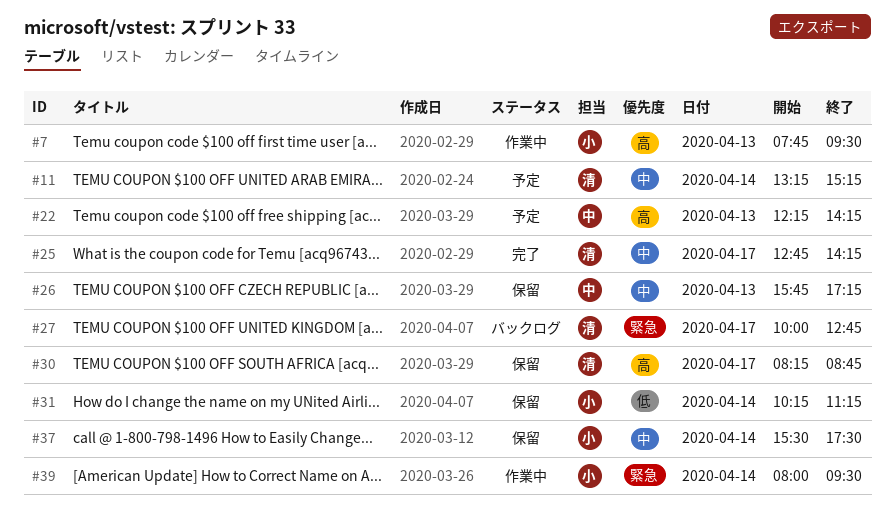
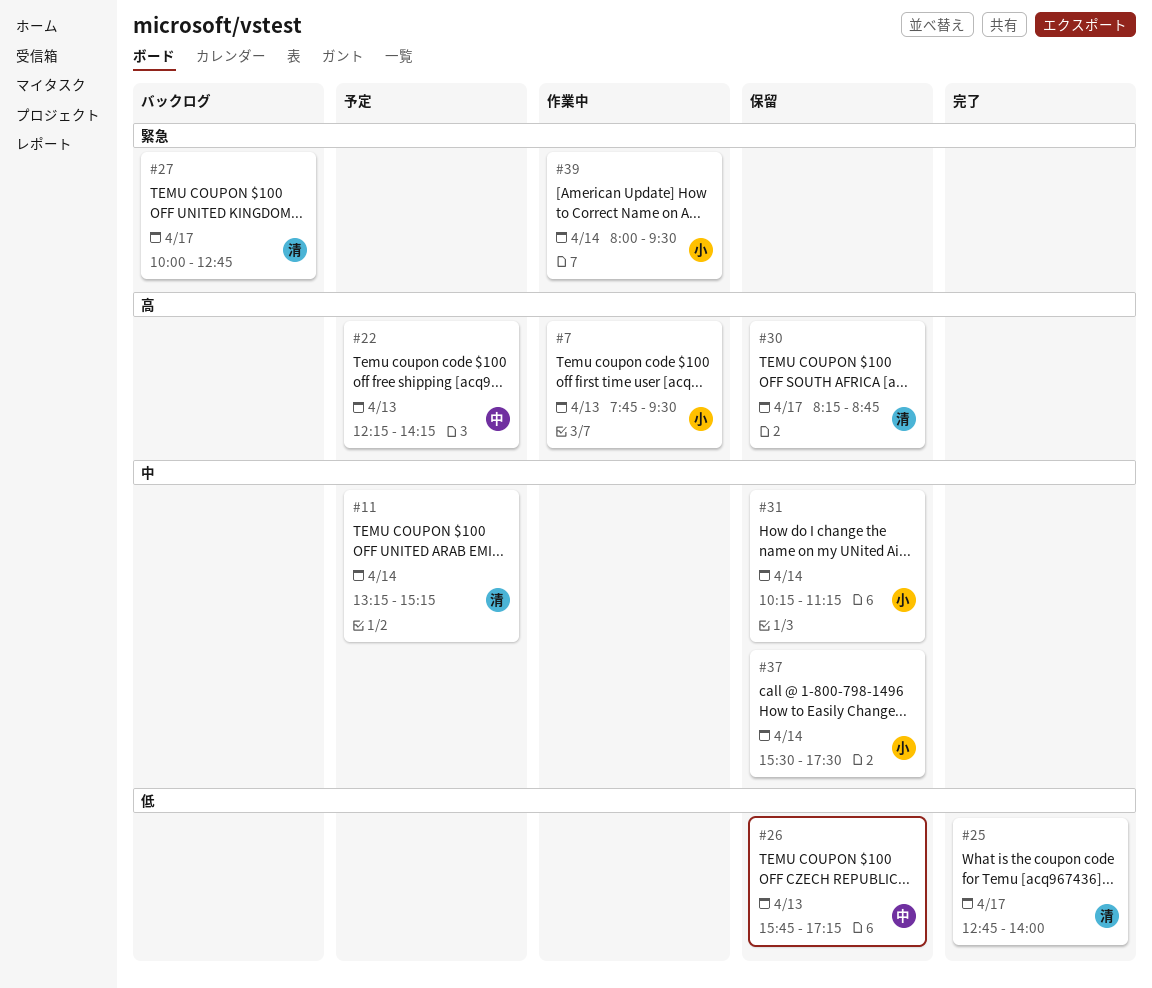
#25, priority: 中 -> 低
#25, ends: 14:15 -> 14:00
#26, priority: 中 -> 低
#31, priority: 低 -> 中

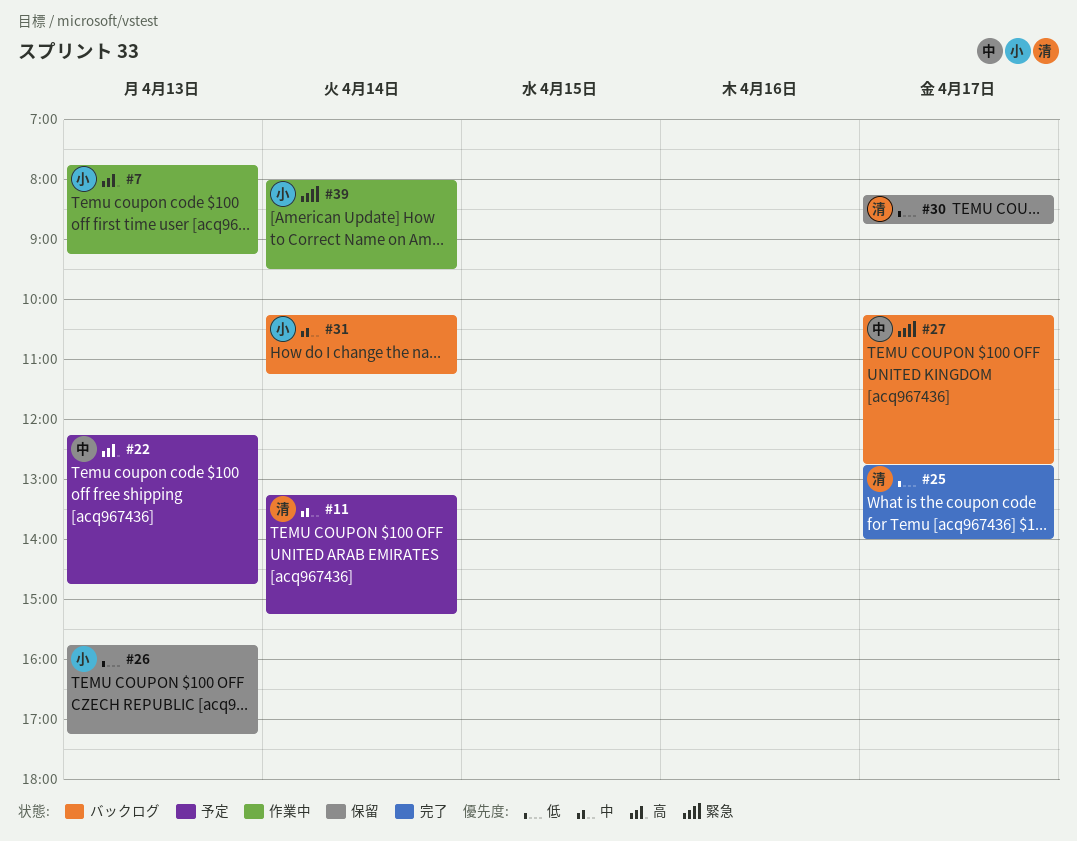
#7, ends: 09:30 -> 09:15
#22, ends: 14:15 -> 14:45
#26, owner: 中 -> 小
#27, owner: 清 -> 中
#27, begins: 10:00 -> 10:15
#30, priority: 高 -> 低
#31, status: 保留 -> バックログ
#37: present -> none

